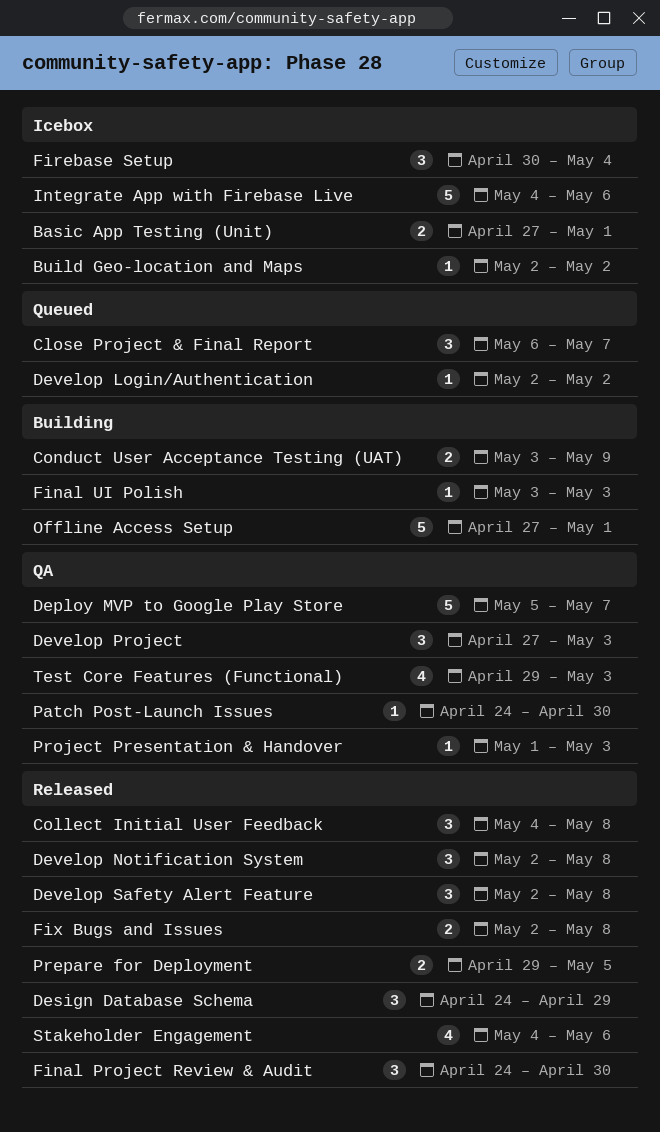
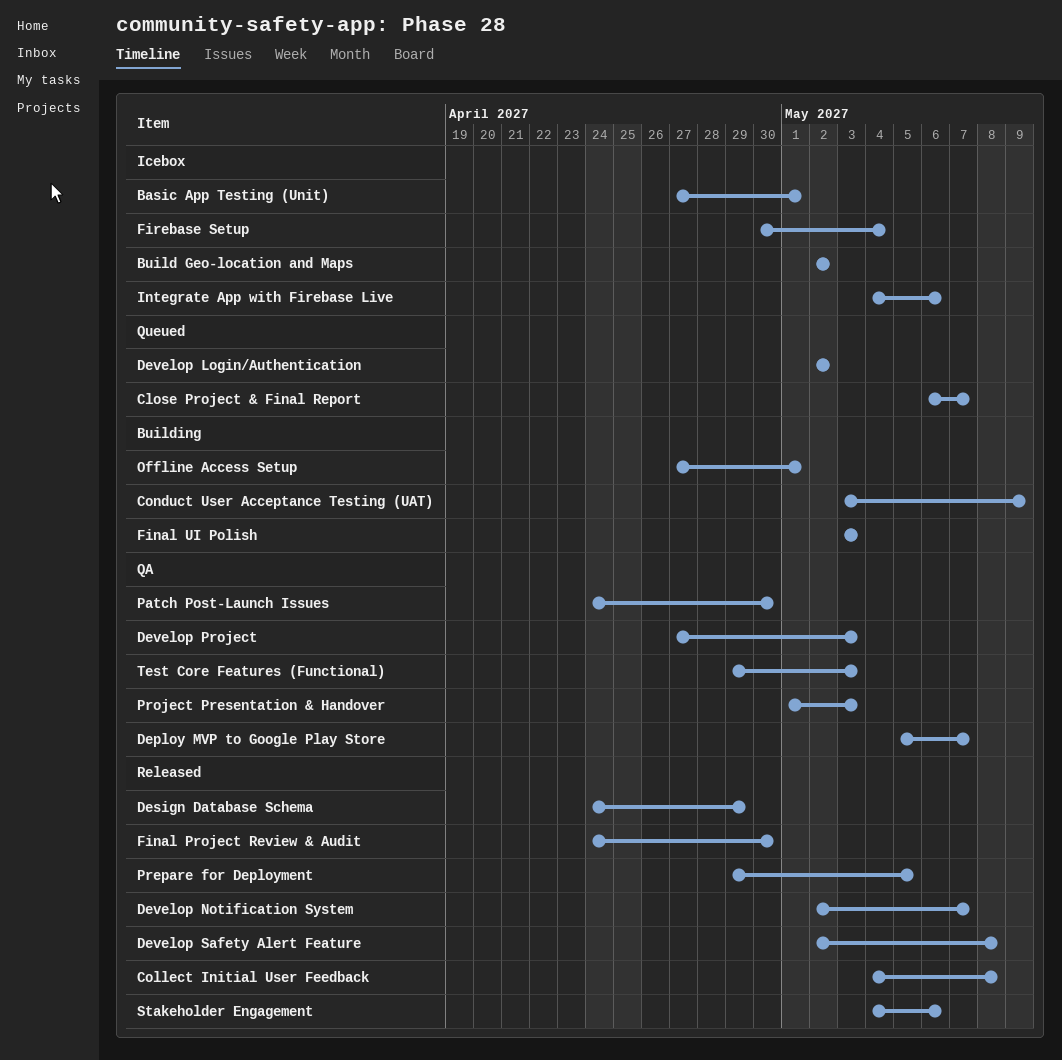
Develop Notification System, due: May 8 -> May 7
Fix Bugs and Issues: present -> none

